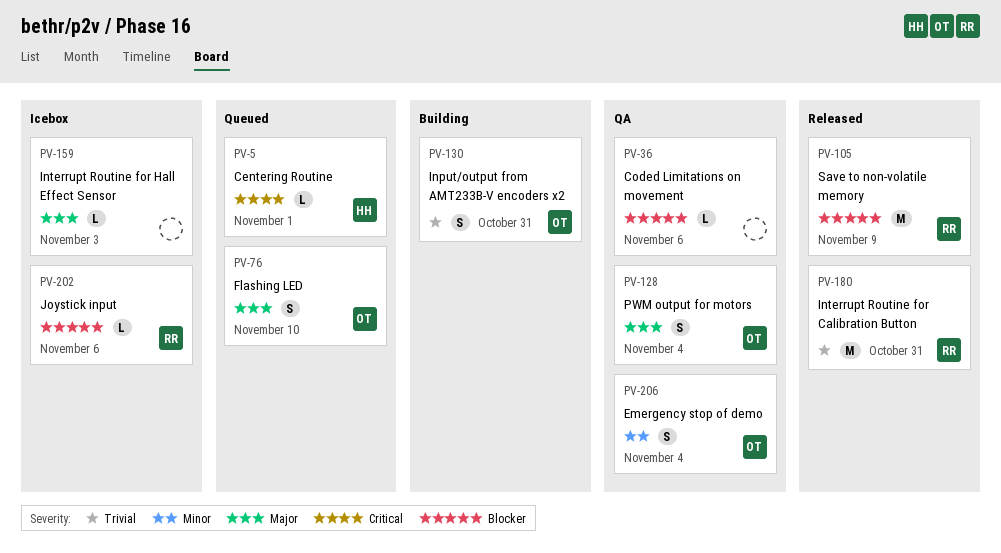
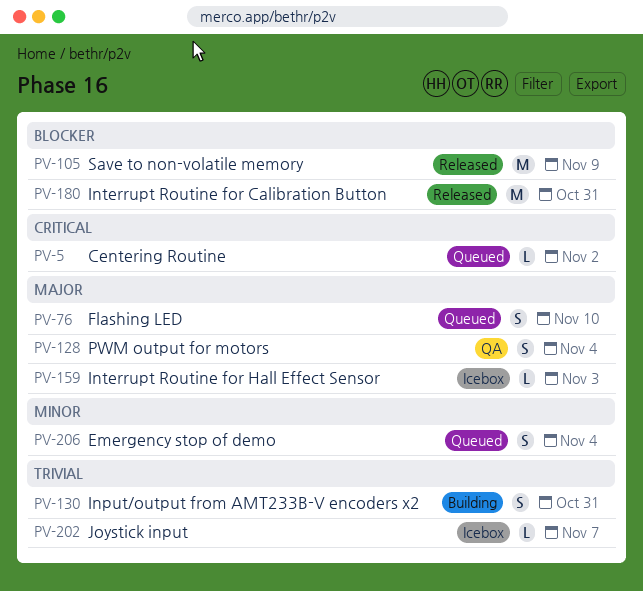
PV-5, due: Nov 1 -> Nov 2
PV-36: present -> none
PV-180, priority: Trivial -> Blocker
PV-202, priority: Blocker -> Trivial
PV-202, due: Nov 6 -> Nov 7
PV-206, status: QA -> Queued

